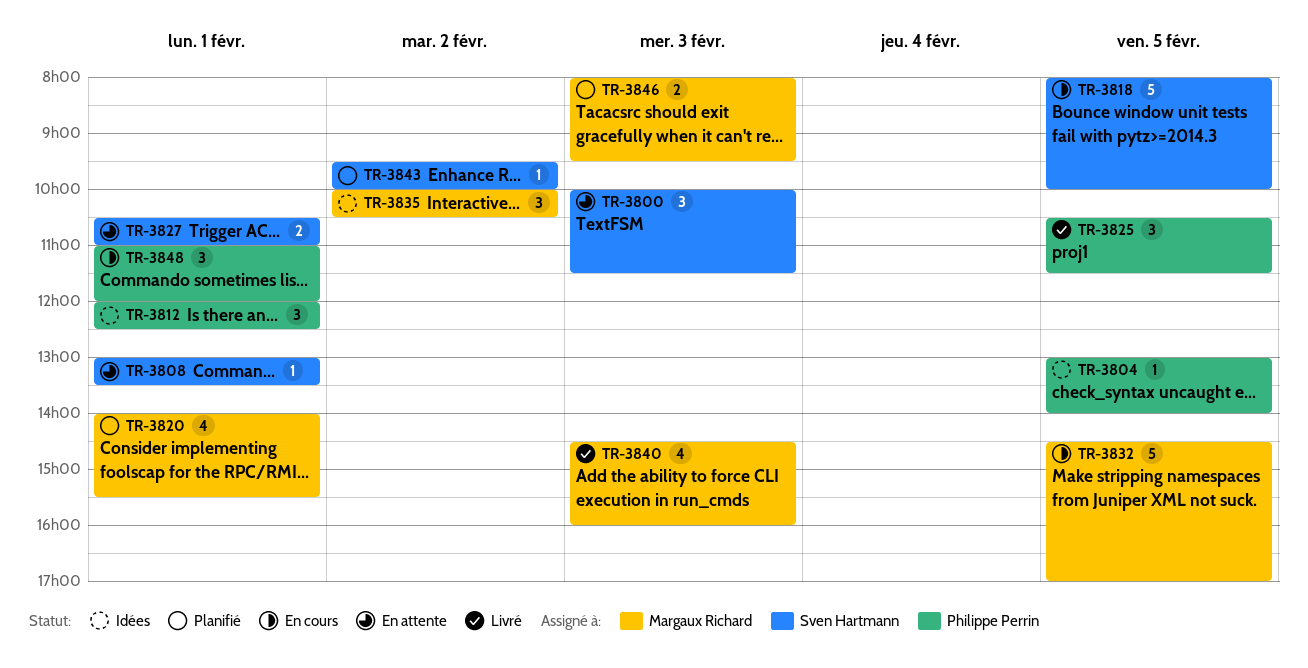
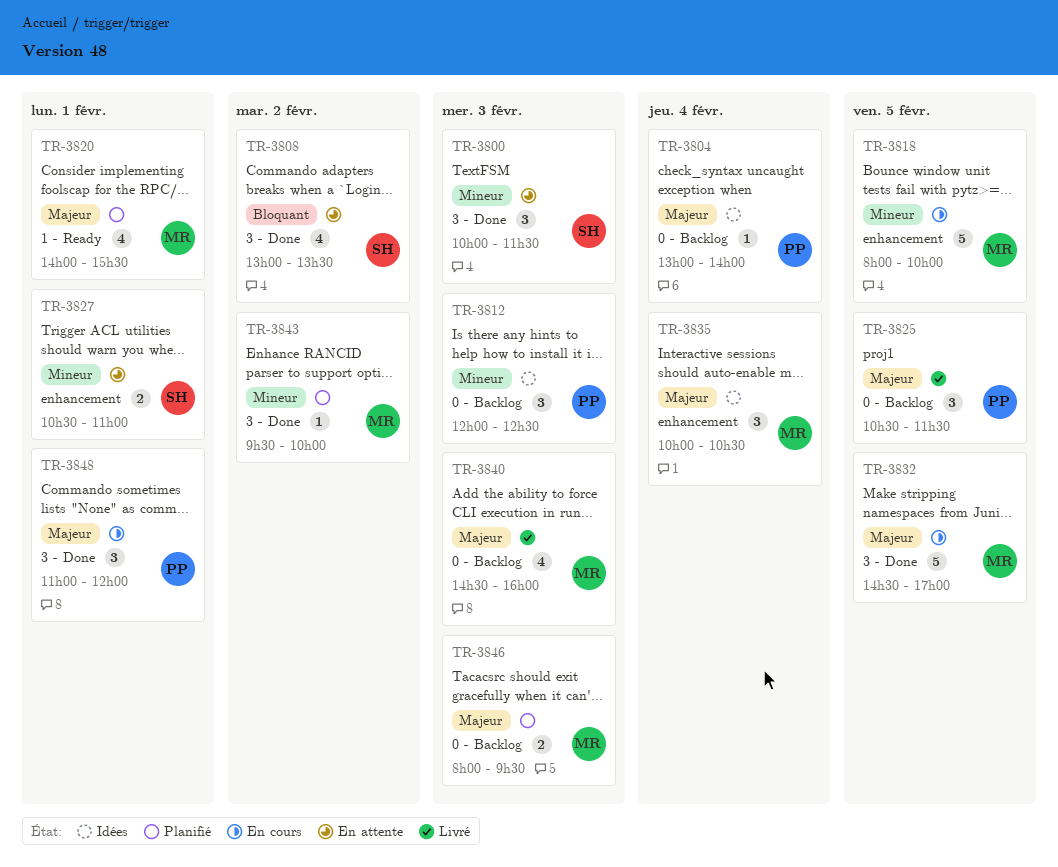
TR-3804, day: Feb 5 -> Feb 4
TR-3808, estimate: 1 -> 4
TR-3808, day: Feb 1 -> Feb 2
TR-3812, day: Feb 1 -> Feb 3
TR-3818, owner: Sven Hartmann -> Margaux Richard
TR-3835, day: Feb 2 -> Feb 4
TR-3843, owner: Sven Hartmann -> Margaux Richard

